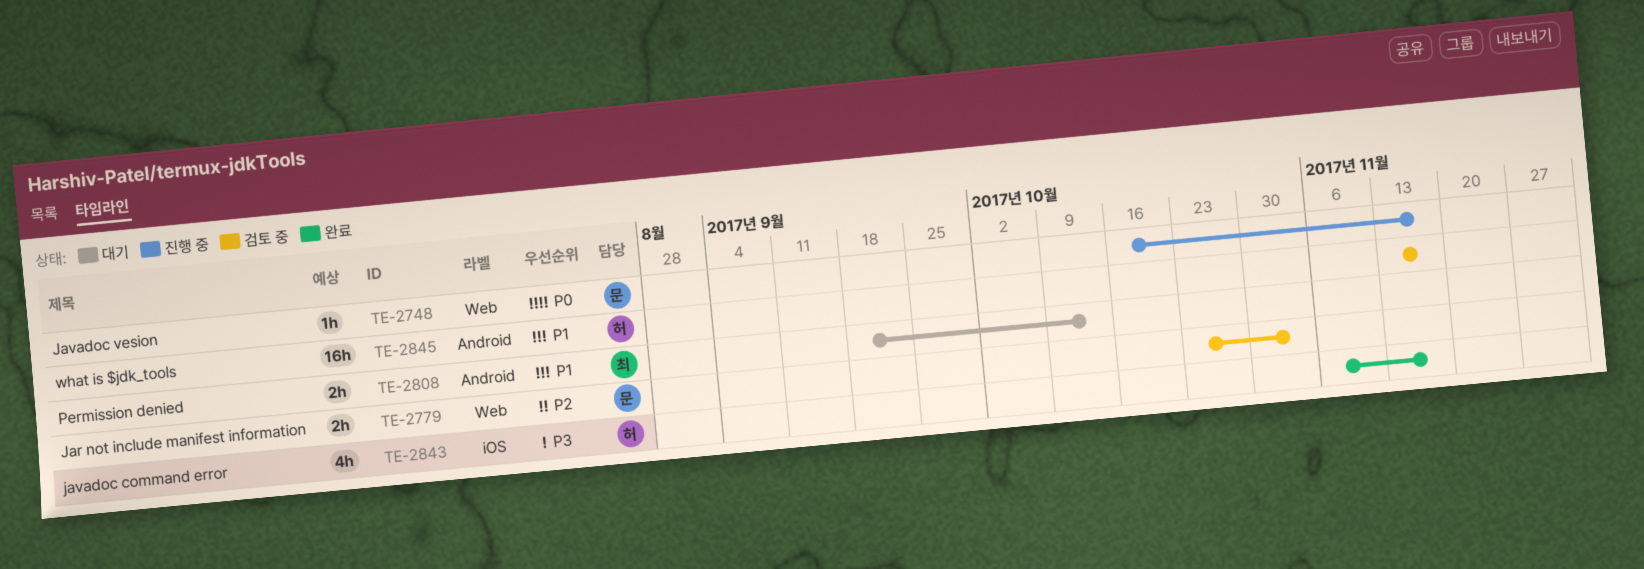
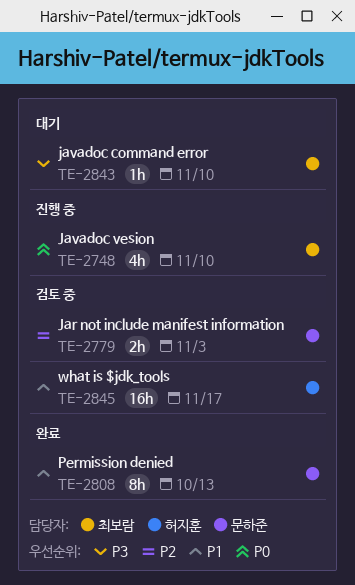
TE-2748, owner: 문하준 -> 최보람
TE-2748, estimate: 1h -> 4h
TE-2748, due: Nov 17 -> Nov 10
TE-2808, status: 대기 -> 완료
TE-2808, owner: 최보람 -> 문하준
TE-2808, estimate: 2h -> 8h
TE-2843, status: 완료 -> 대기
TE-2843, owner: 허지훈 -> 최보람
TE-2843, estimate: 4h -> 1h
TE-2843, due: Nov 17 -> Nov 10

